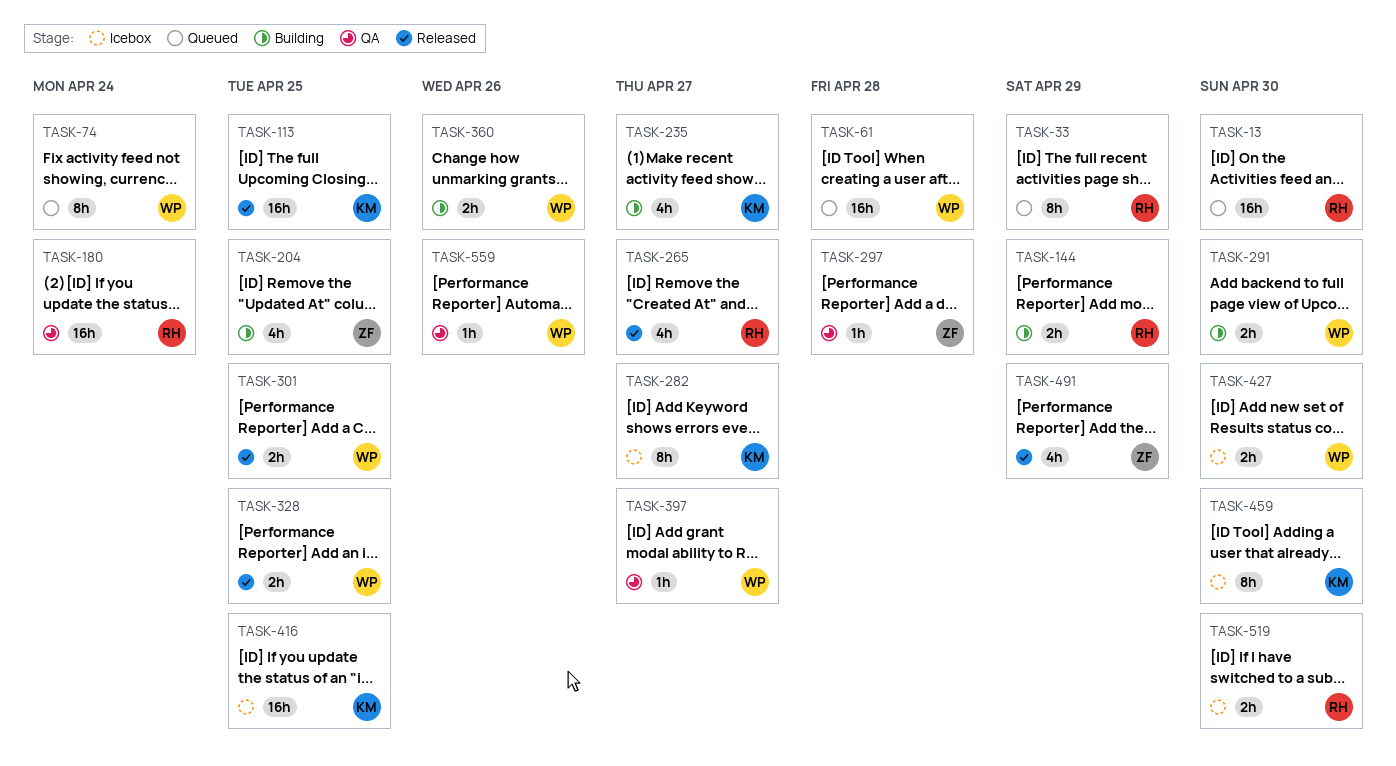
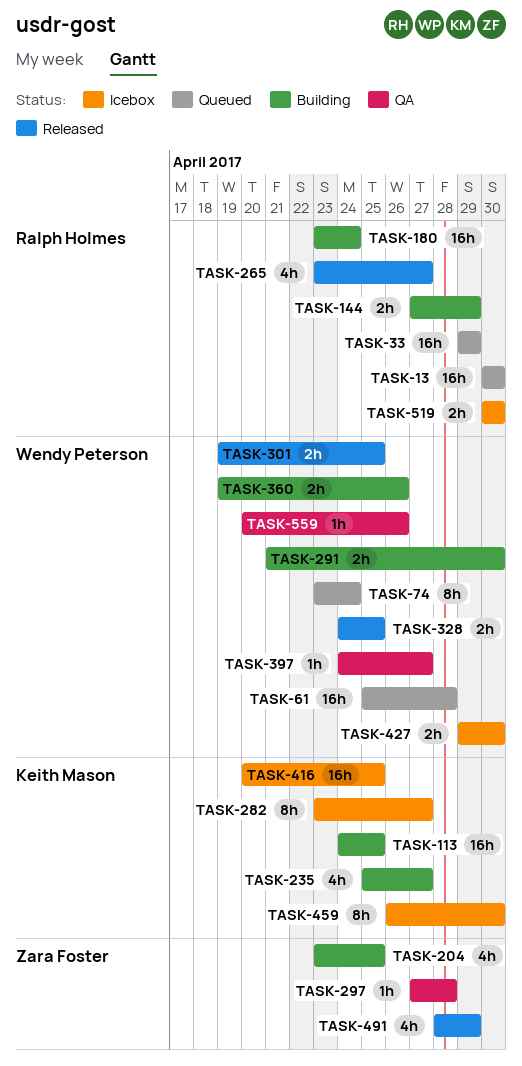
TASK-33, estimate: 8h -> 16h
TASK-113, status: Released -> Building
TASK-180, status: QA -> Building

